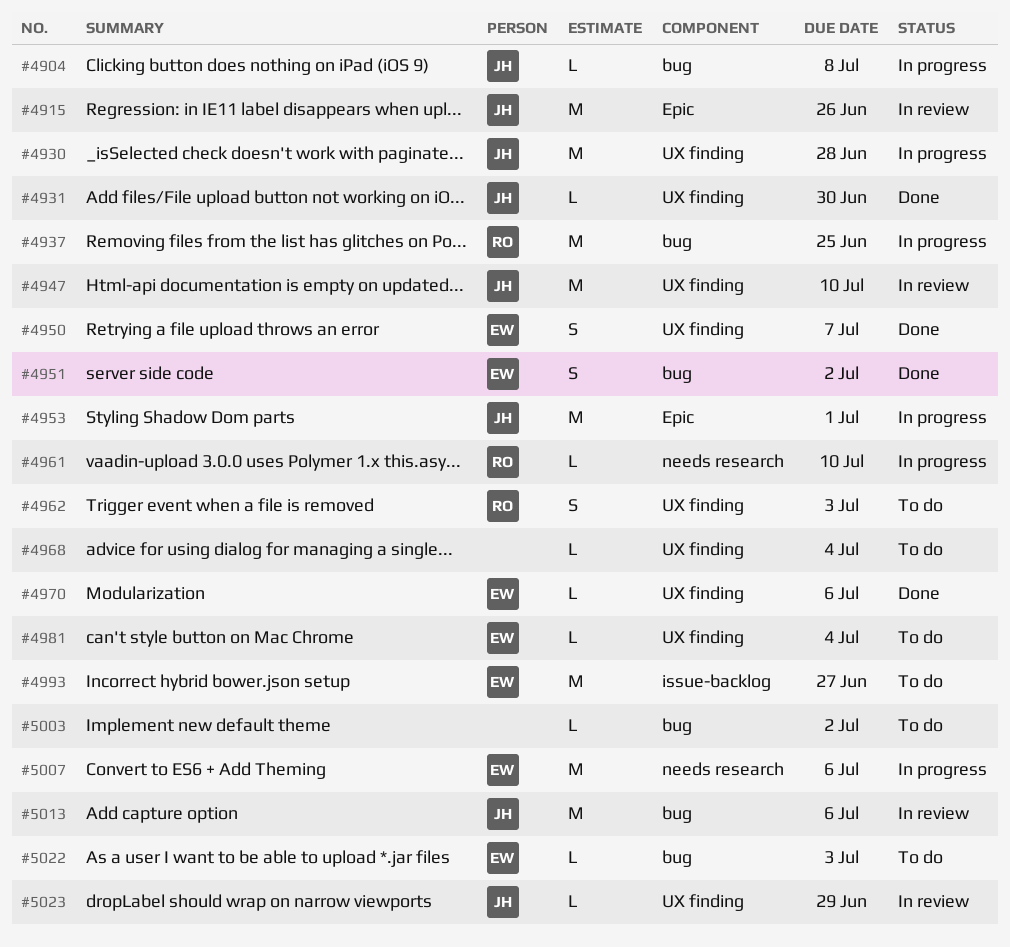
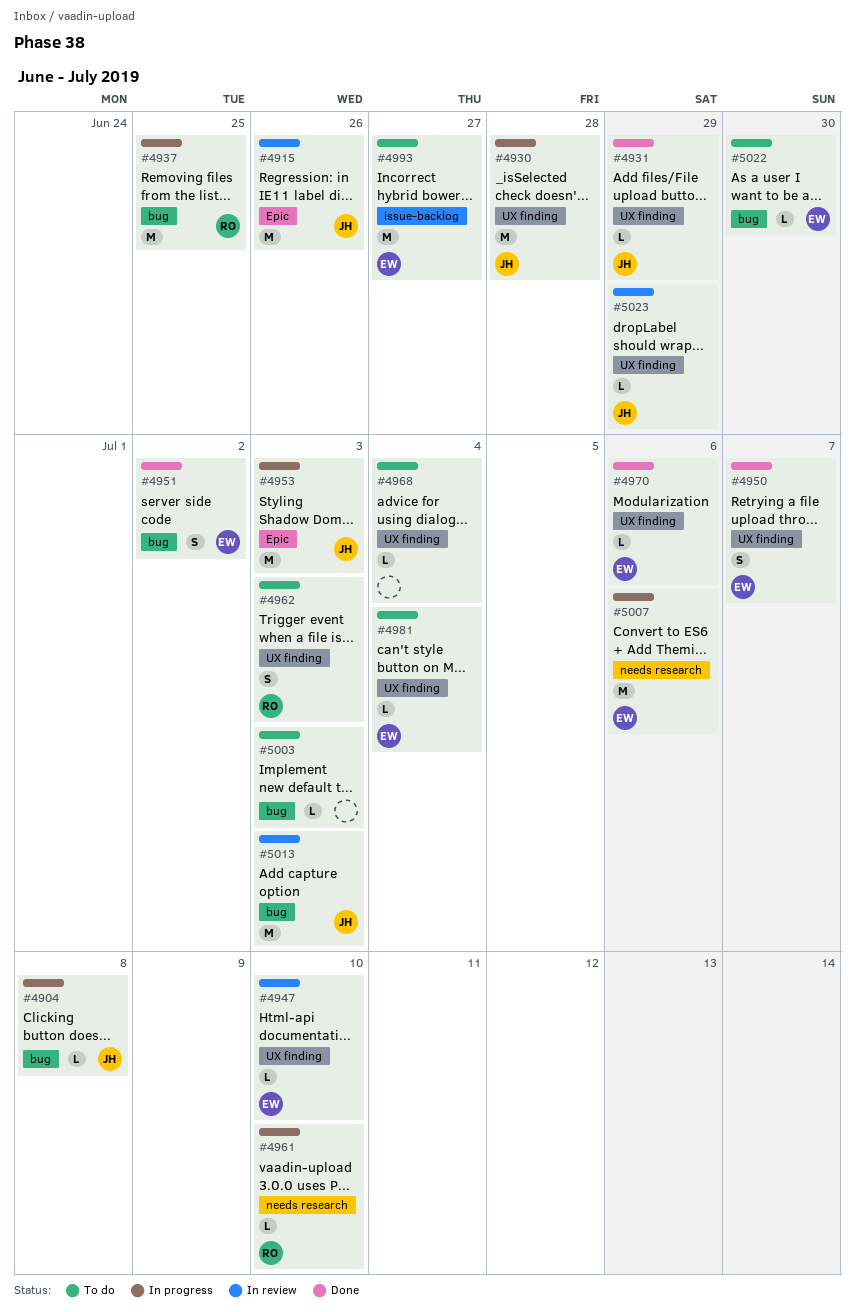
#4931, due: Jun 30 -> Jun 29
#4947, owner: JH -> EW
#4947, estimate: M -> L
#4953, due: Jul 1 -> Jul 3
#5003, due: Jul 2 -> Jul 3
#5013, due: Jul 6 -> Jul 3
#5022, due: Jul 3 -> Jun 30

